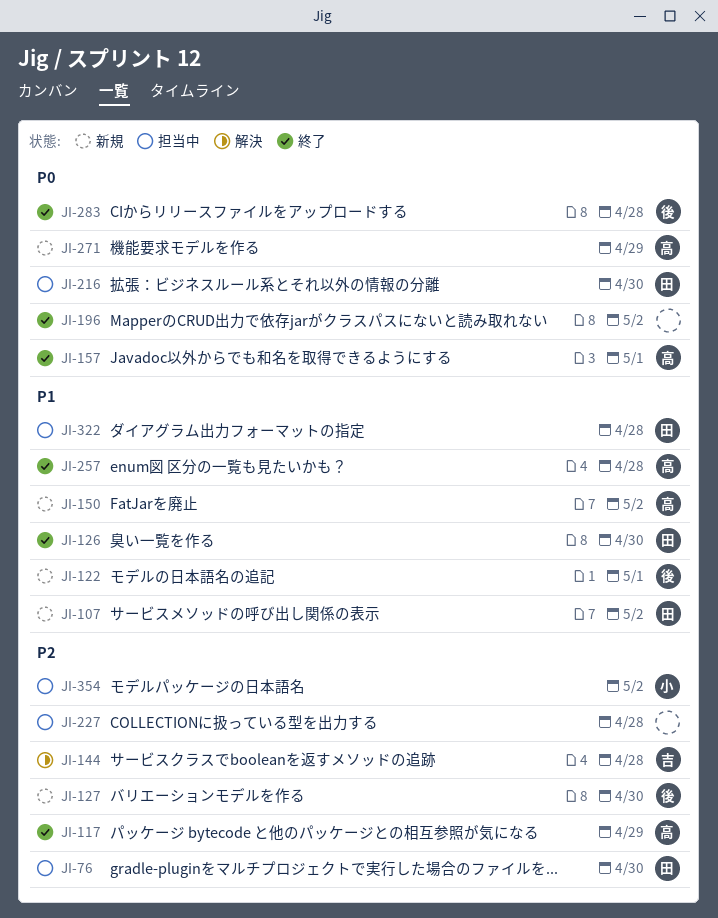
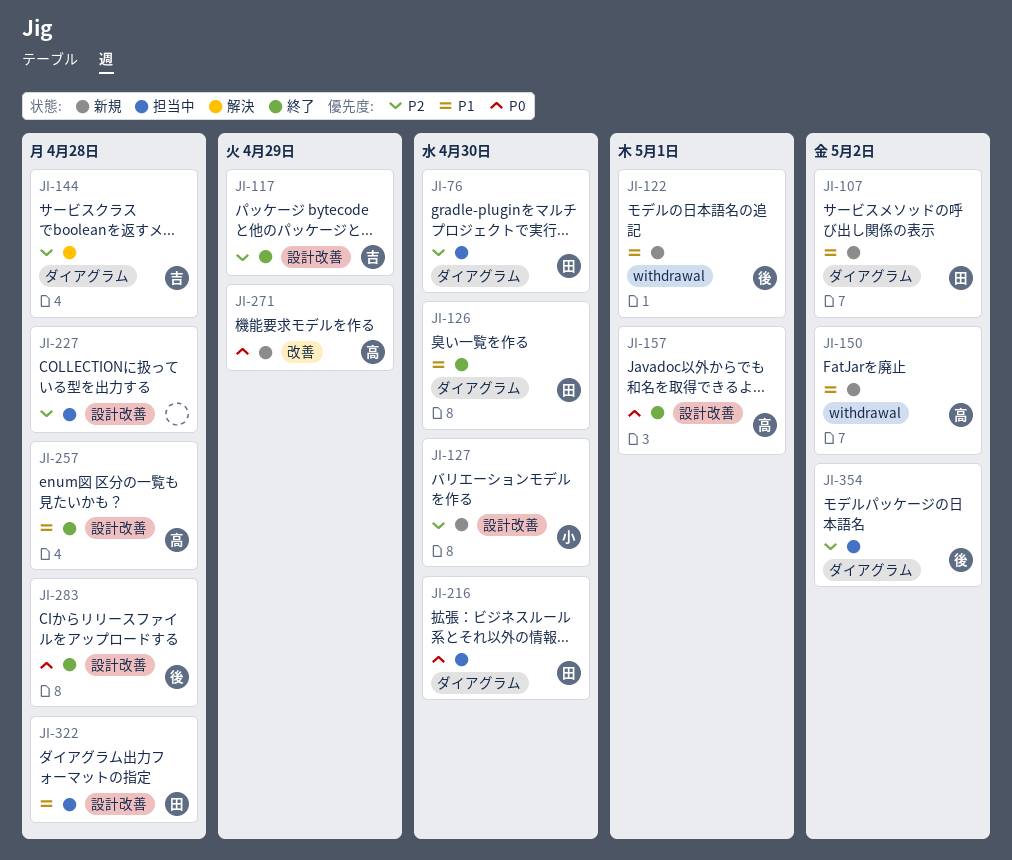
JI-117, owner: 高 -> 吉
JI-127, owner: 後 -> 小
JI-196: present -> none
JI-354, owner: 小 -> 後

